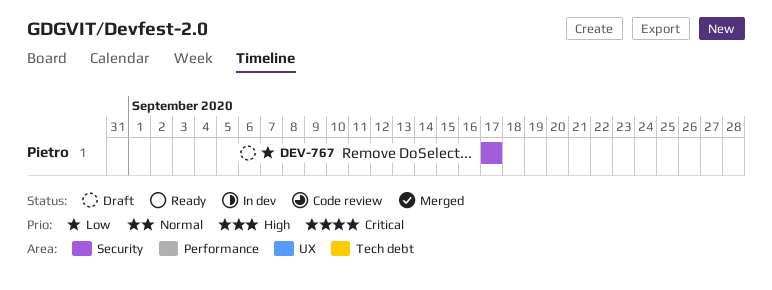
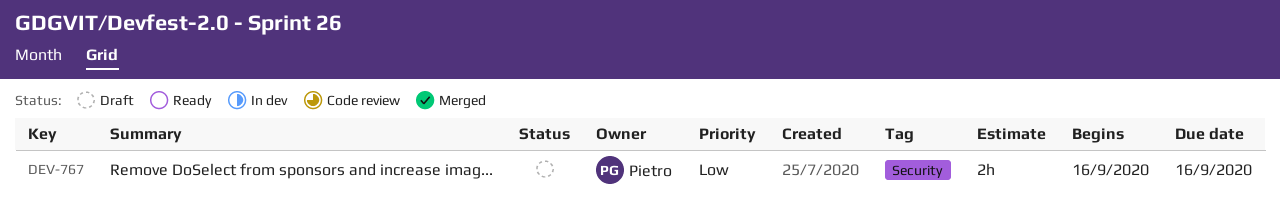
DEV-767, start: Sep 17 -> Sep 16
DEV-767, due: Sep 17 -> Sep 16

